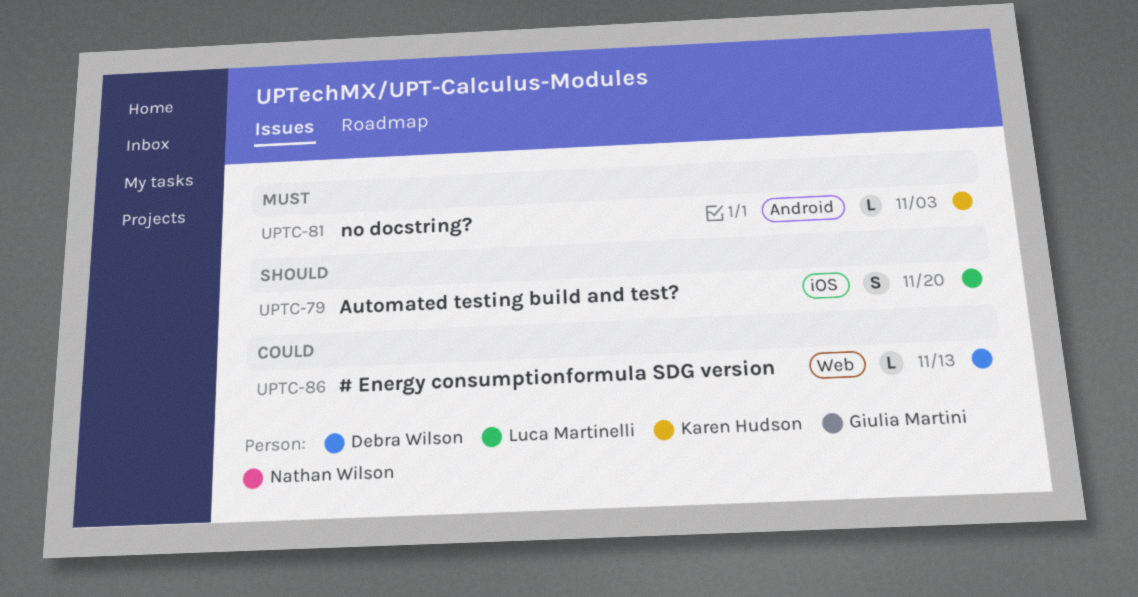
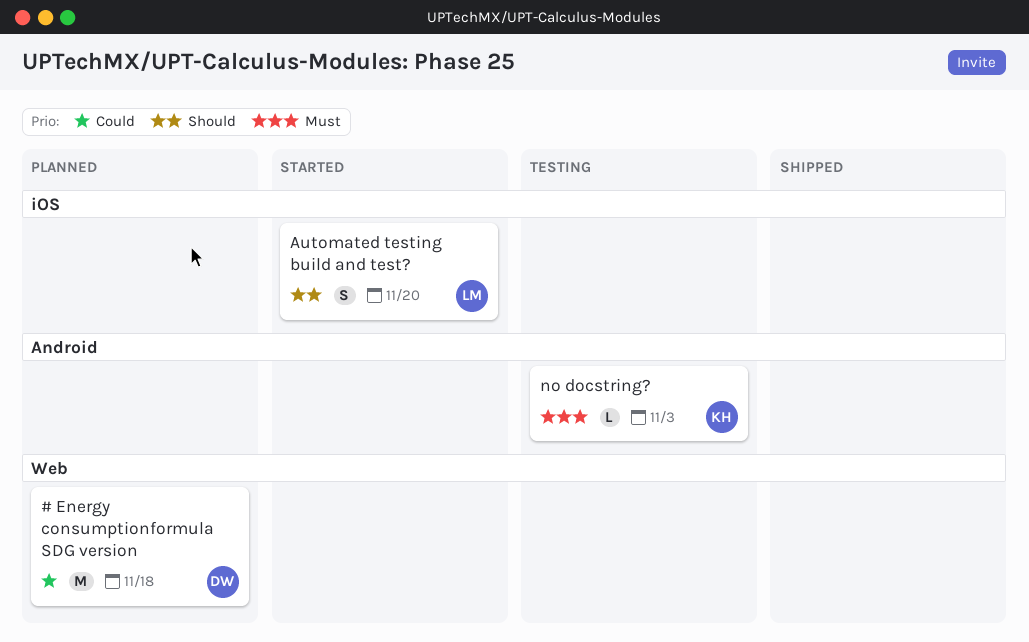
# Energy consumptionformula SDG version, estimate: L -> M
# Energy consumptionformula SDG version, due: Nov 13 -> Nov 18

